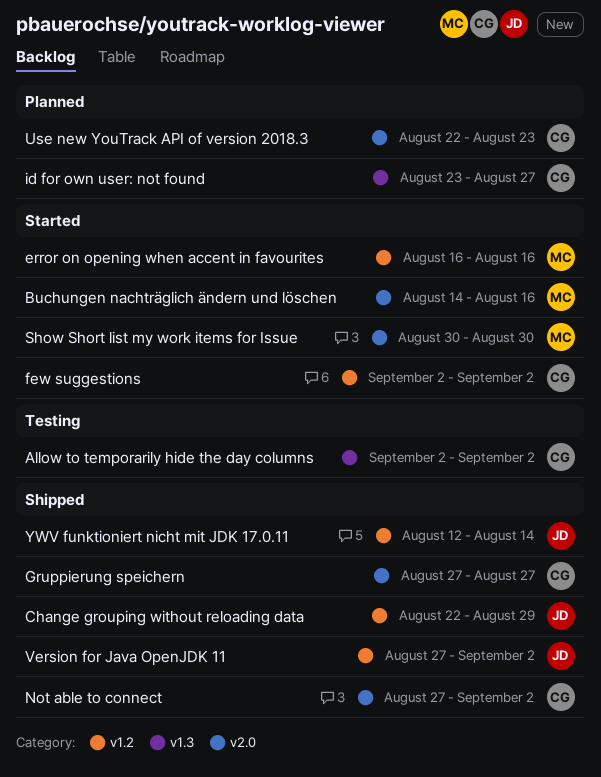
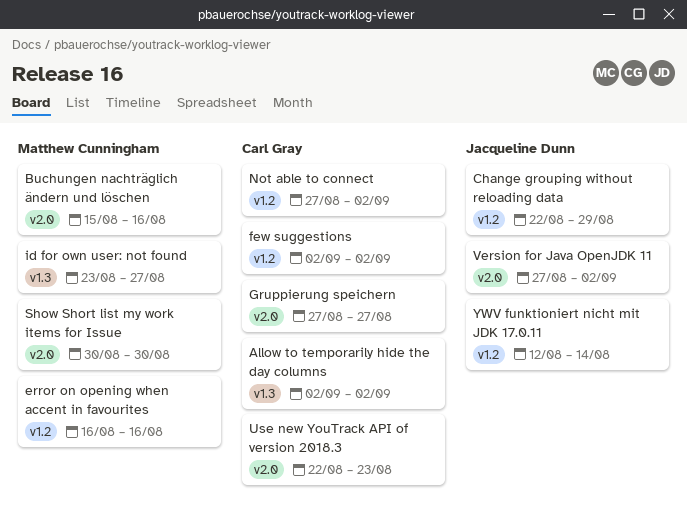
Buchungen nachträglich ändern und löschen, start: Aug 14 -> Aug 15
id for own user: not found, owner: Carl Gray -> Matthew Cunningham
Not able to connect, label: v2.0 -> v1.2
Version for Java OpenJDK 11, label: v1.2 -> v2.0

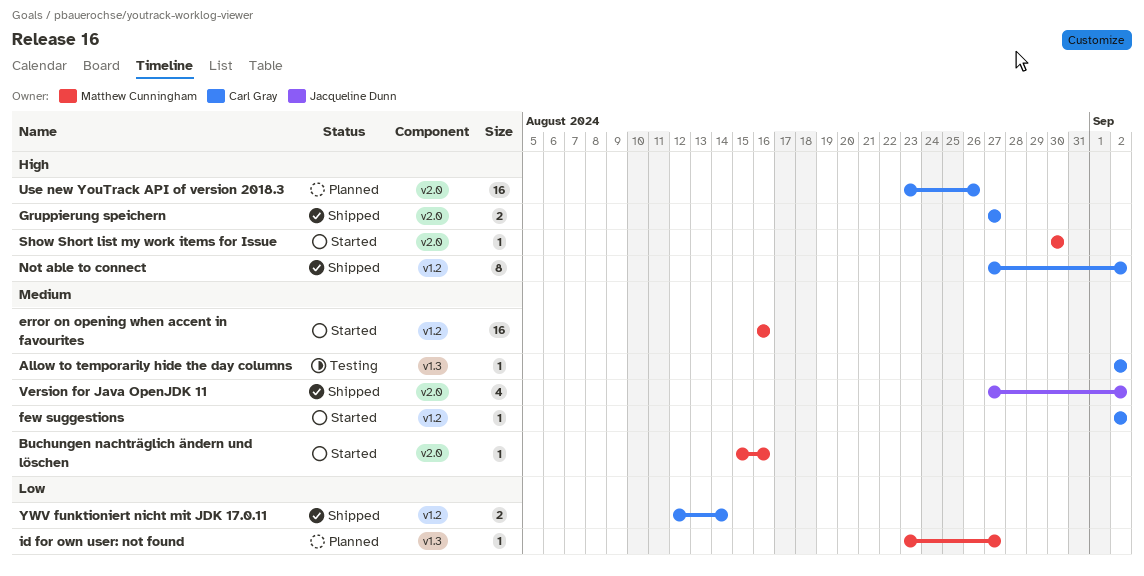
Change grouping without reloading data: present -> none
Use new YouTrack API of version 2018.3, start: Aug 22 -> Aug 23
Use new YouTrack API of version 2018.3, due: Aug 23 -> Aug 26
YWV funktioniert nicht mit JDK 17.0.11, owner: Jacqueline Dunn -> Carl Gray

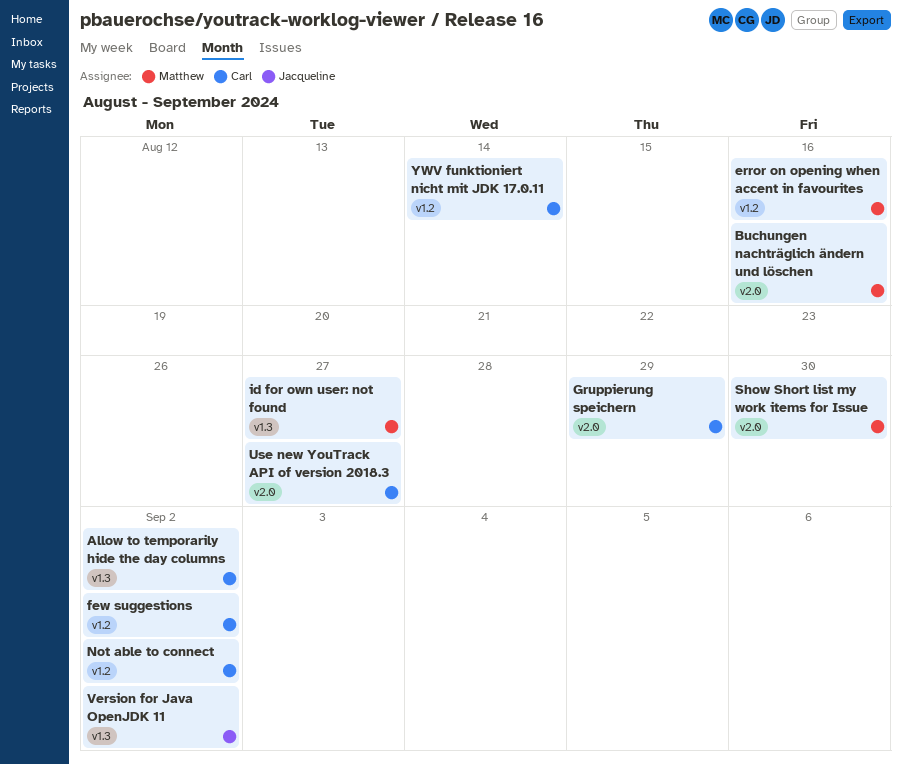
Gruppierung speichern, due: Aug 27 -> Aug 29
Use new YouTrack API of version 2018.3, due: Aug 26 -> Aug 27
Version for Java OpenJDK 11, label: v2.0 -> v1.3

